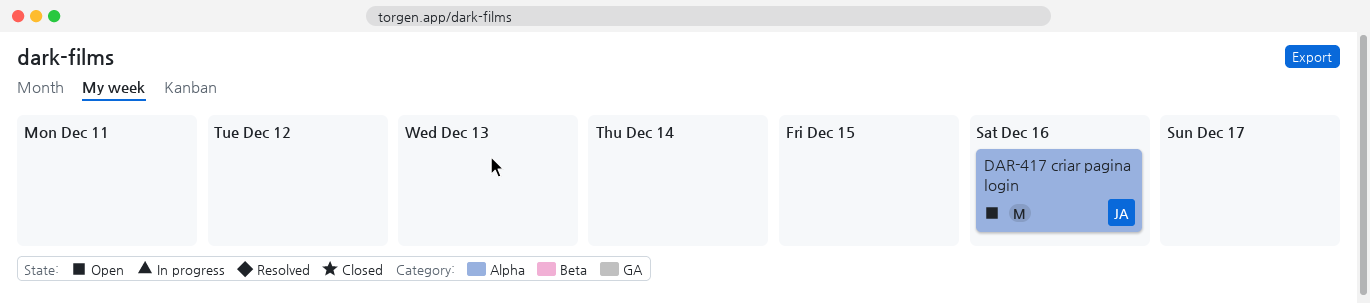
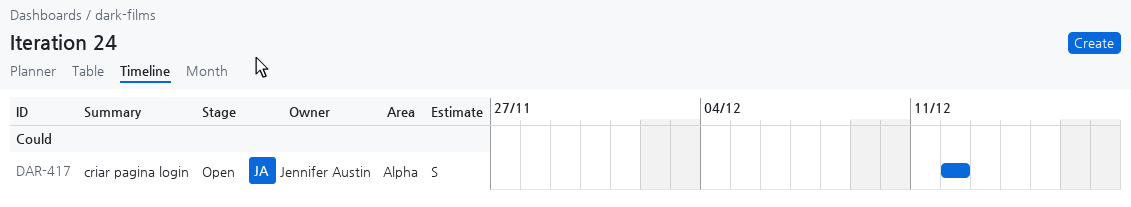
DAR-417, estimate: M -> S
DAR-417, due: Dec 16 -> Dec 12

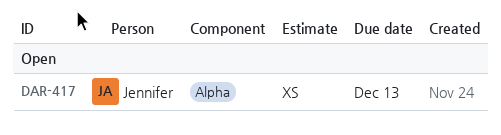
DAR-417, estimate: S -> XS
DAR-417, due: Dec 12 -> Dec 13

